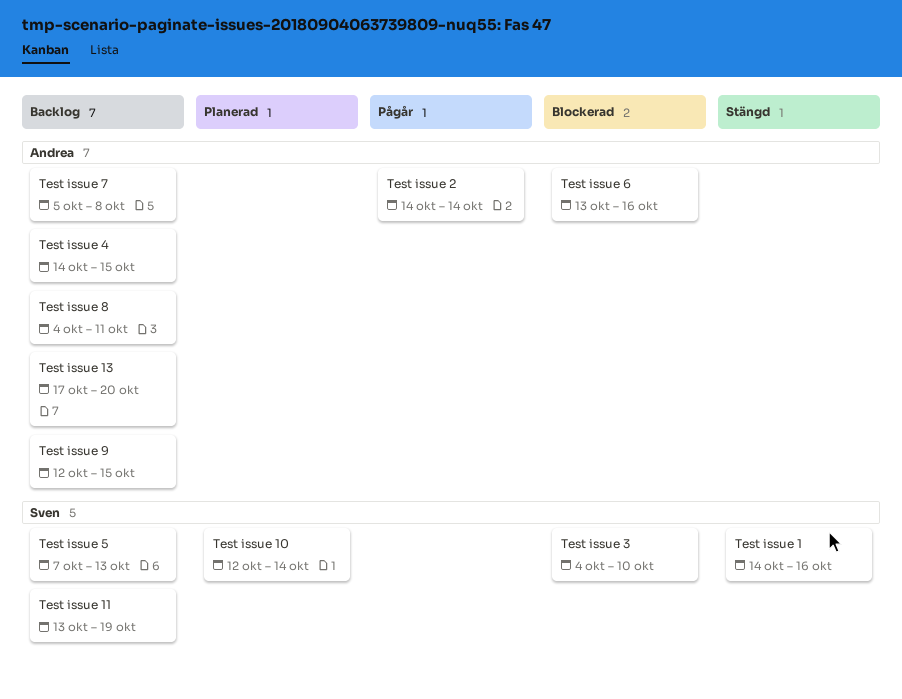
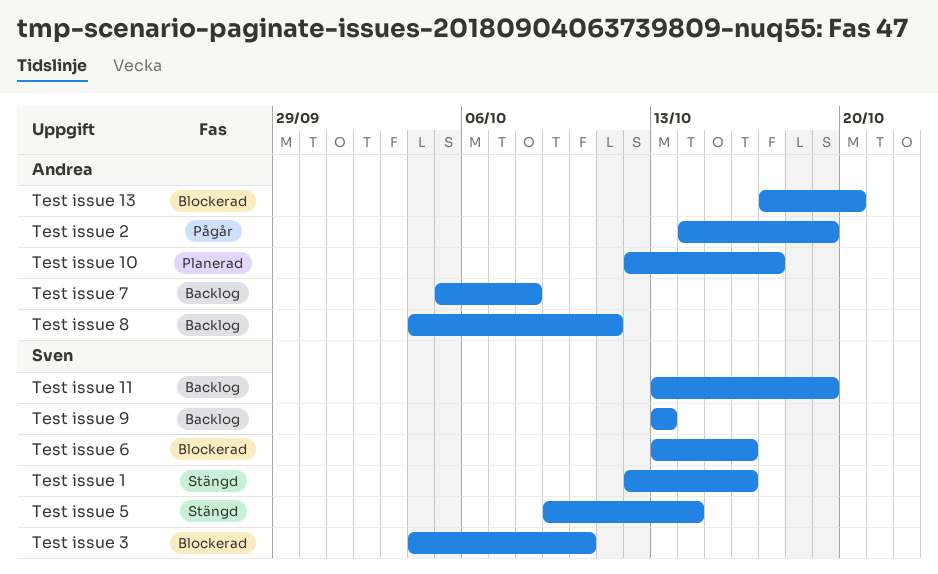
Test issue 1, start: Oct 14 -> Oct 12
Test issue 10, owner: Sven -> Andrea
Test issue 10, due: Oct 14 -> Oct 17
Test issue 13, status: Backlog -> Blockerad
Test issue 2, due: Oct 14 -> Oct 19
Test issue 4: present -> none
Test issue 5, status: Backlog -> Stängd
Test issue 5, start: Oct 7 -> Oct 9
Test issue 5, due: Oct 13 -> Oct 14
Test issue 6, owner: Andrea -> Sven
Test issue 9, owner: Andrea -> Sven
Test issue 9, start: Oct 12 -> Oct 13
Test issue 9, due: Oct 15 -> Oct 13

